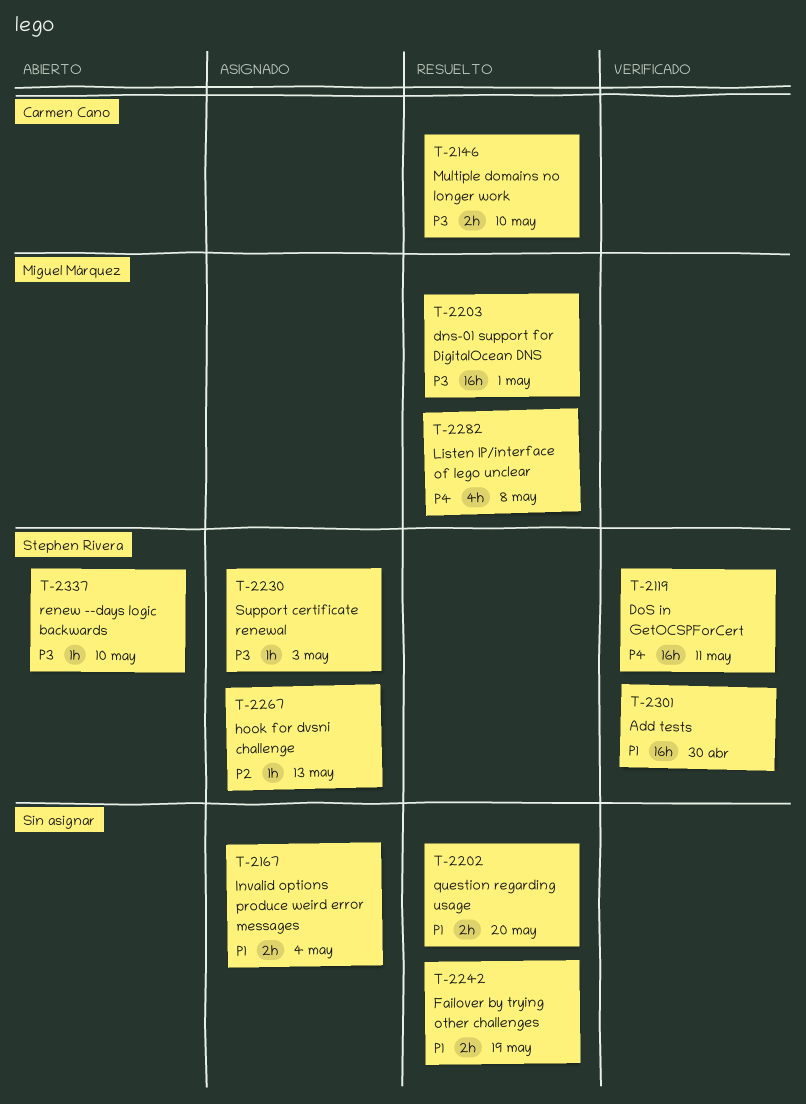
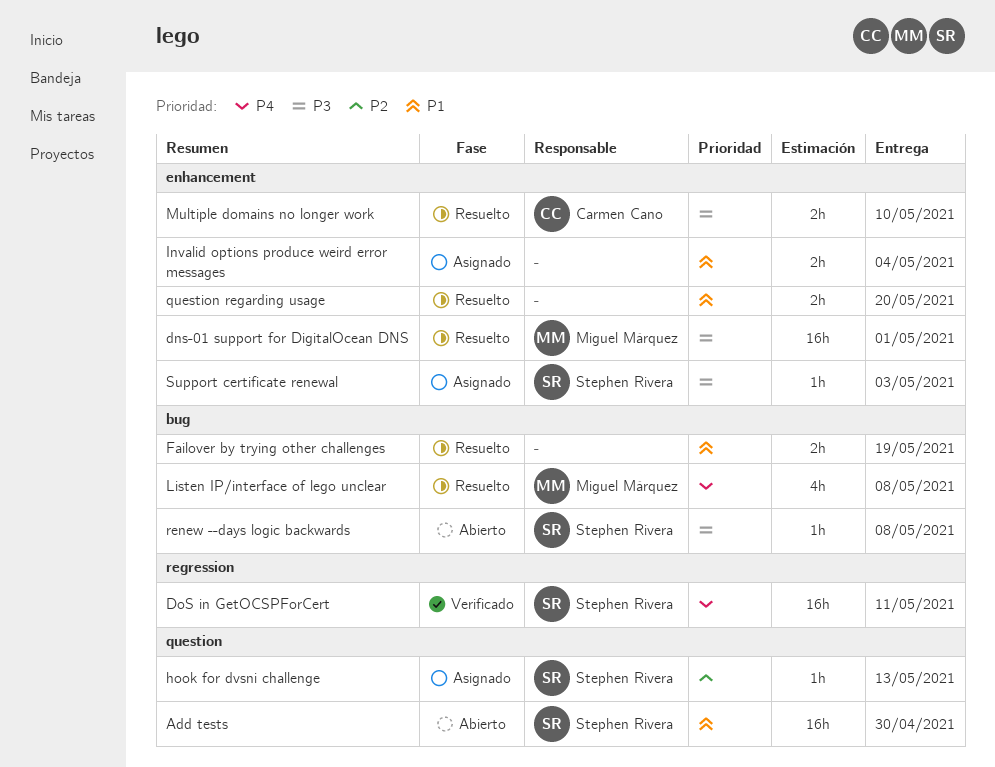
Add tests, status: Verificado -> Abierto
renew --days logic backwards, due: May 10 -> May 8

